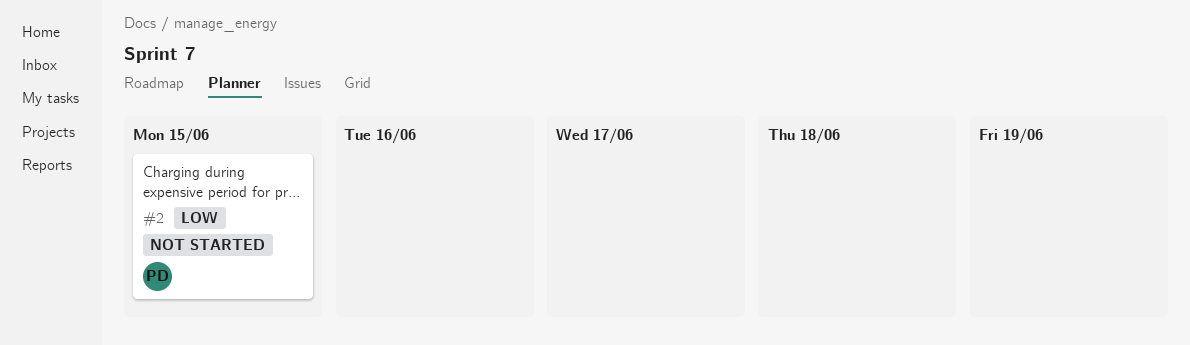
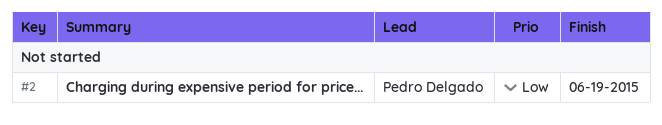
#2, due: Jun 15 -> Jun 19

